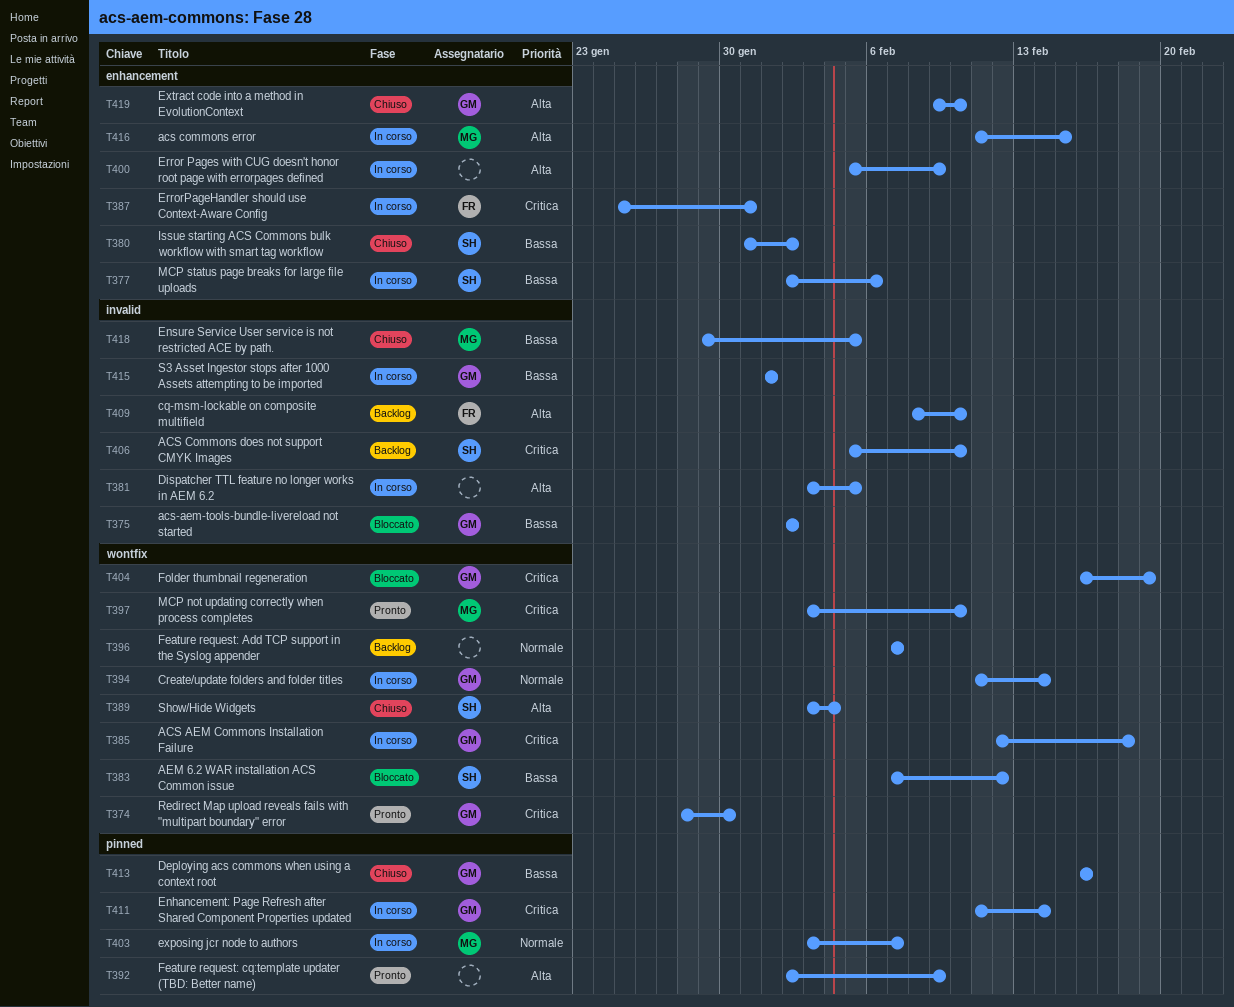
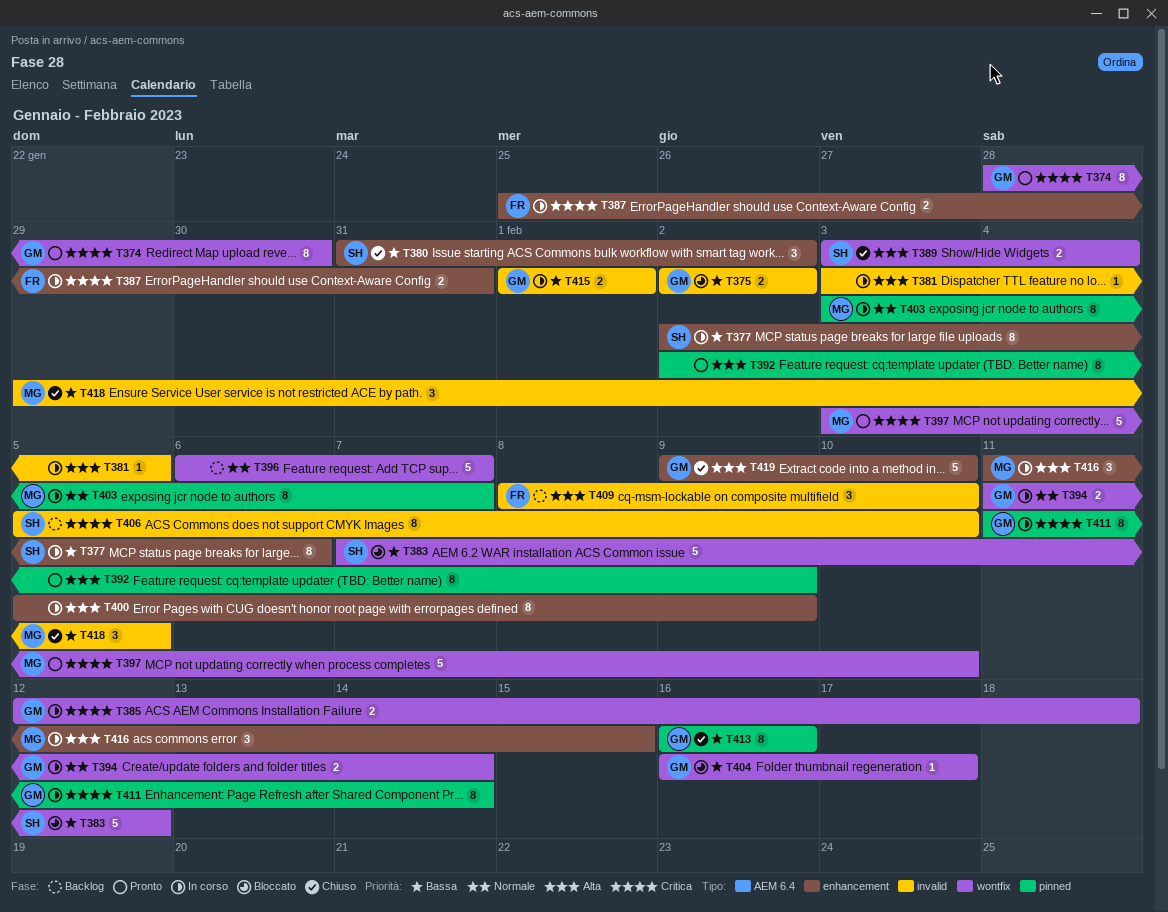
T396, start: Feb 7 -> Feb 6
T404, priority: Critica -> Bassa
T404, due: Feb 19 -> Feb 17

